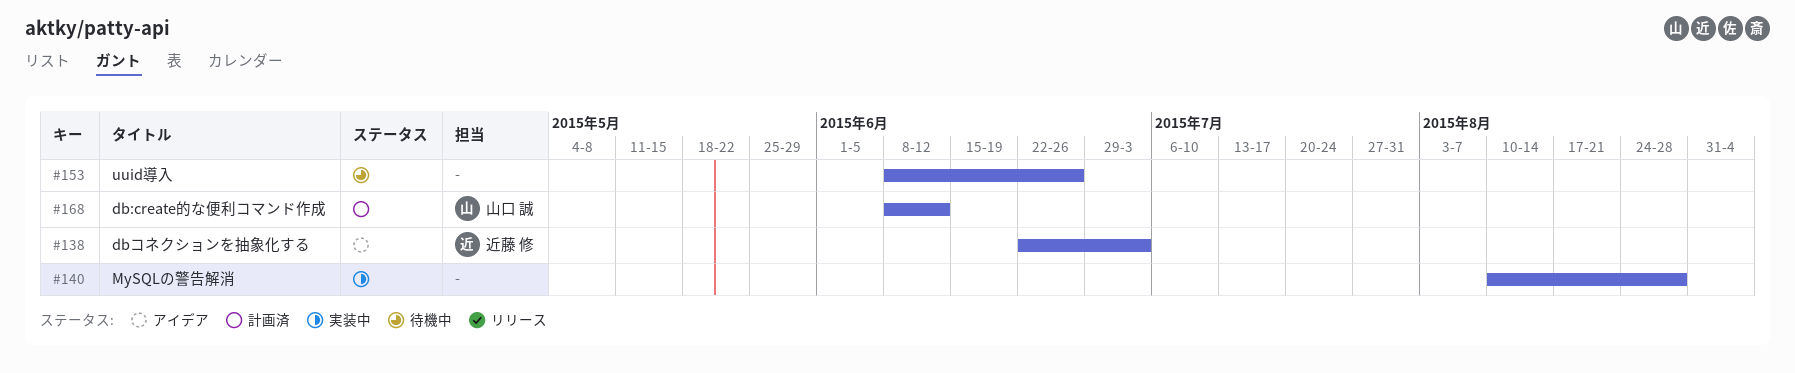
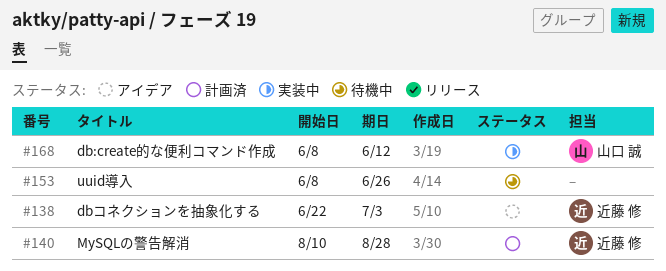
#140, status: 実装中 -> 計画済
#140, owner: none -> 近藤 修
#168, status: 計画済 -> 実装中

